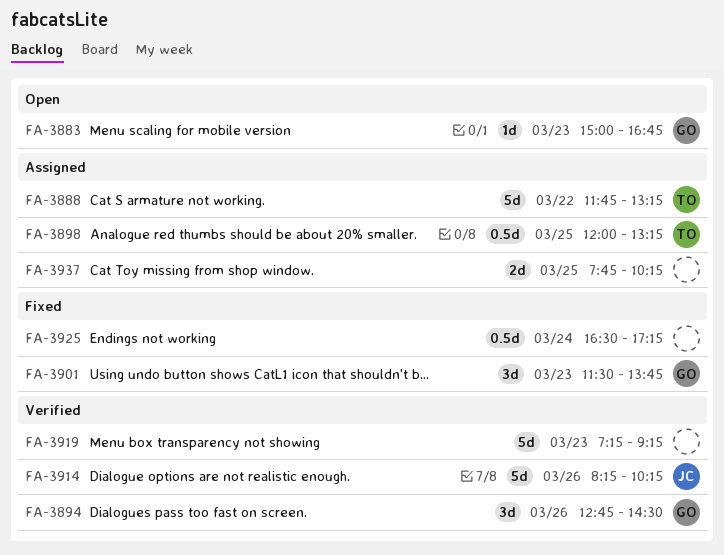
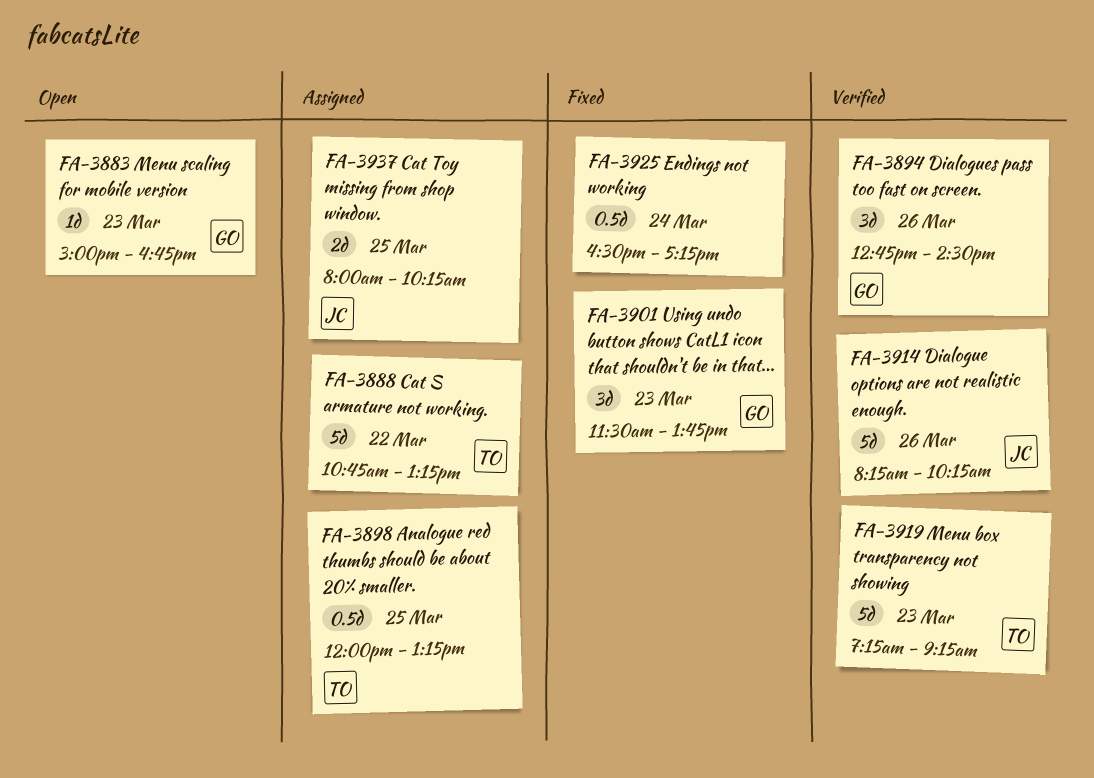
FA-3888, begins: 11:45 -> 10:45
FA-3919, owner: none -> TO
FA-3937, owner: none -> JC
FA-3937, begins: 07:45 -> 08:00

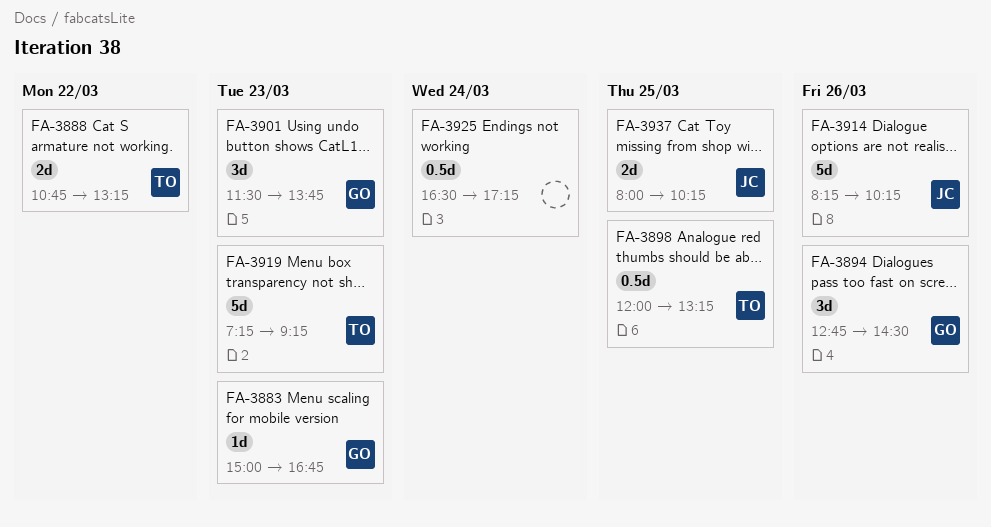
FA-3888, estimate: 5d -> 2d

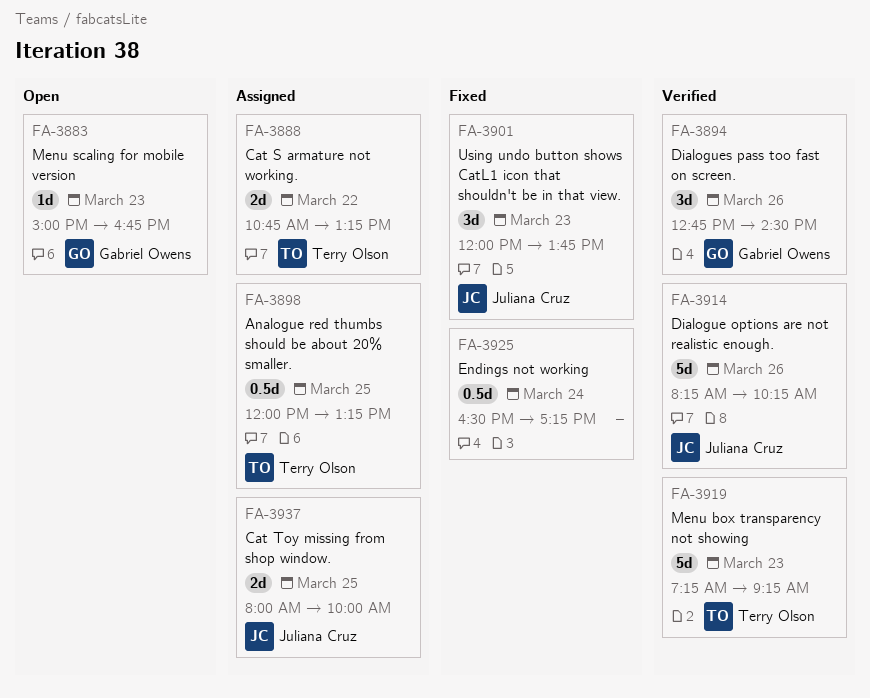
FA-3901, owner: Gabriel Owens -> Juliana Cruz
FA-3901, begins: 11:30 -> 12:00
FA-3937, ends: 10:15 -> 10:00

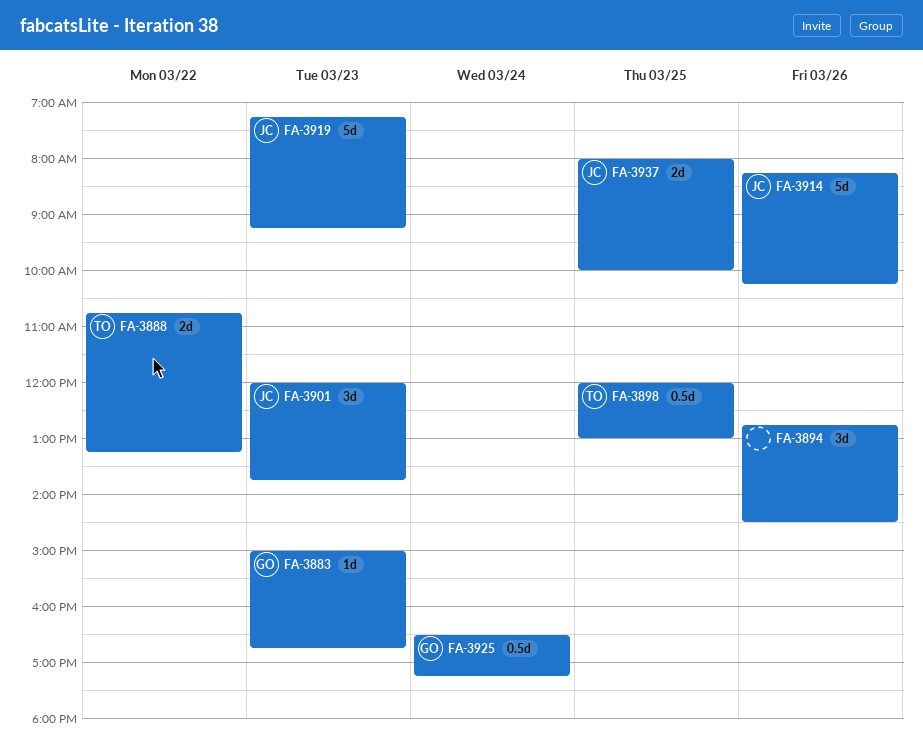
FA-3894, owner: Gabriel Owens -> none
FA-3898, ends: 13:15 -> 13:00
FA-3919, owner: Terry Olson -> Juliana Cruz
FA-3925, owner: none -> Gabriel Owens

